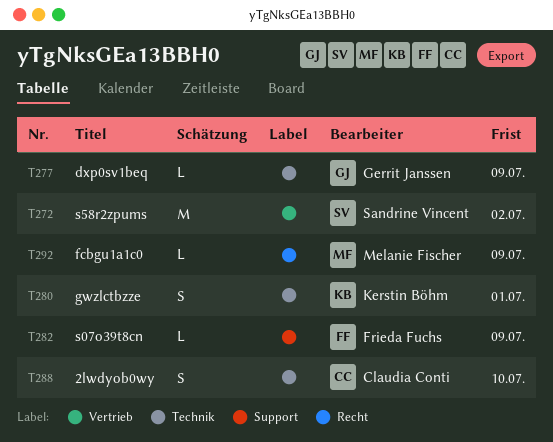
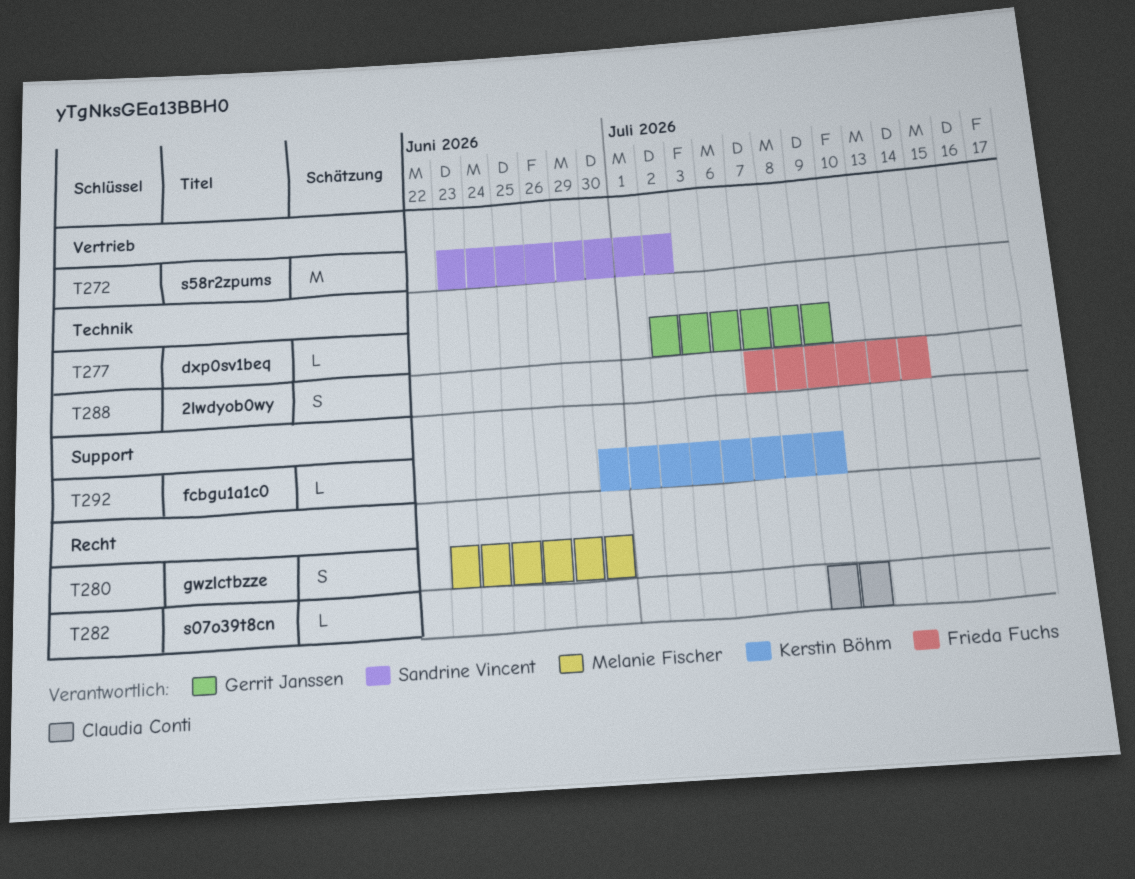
T280, owner: Kerstin Böhm -> Melanie Fischer
T280, label: Technik -> Recht
T280, due: Jul 1 -> Jun 30
T282, owner: Frieda Fuchs -> Claudia Conti
T282, label: Support -> Recht
T282, due: Jul 9 -> Jul 10
T288, owner: Claudia Conti -> Frieda Fuchs
T288, due: Jul 10 -> Jul 14
T292, owner: Melanie Fischer -> Kerstin Böhm
T292, label: Recht -> Support

